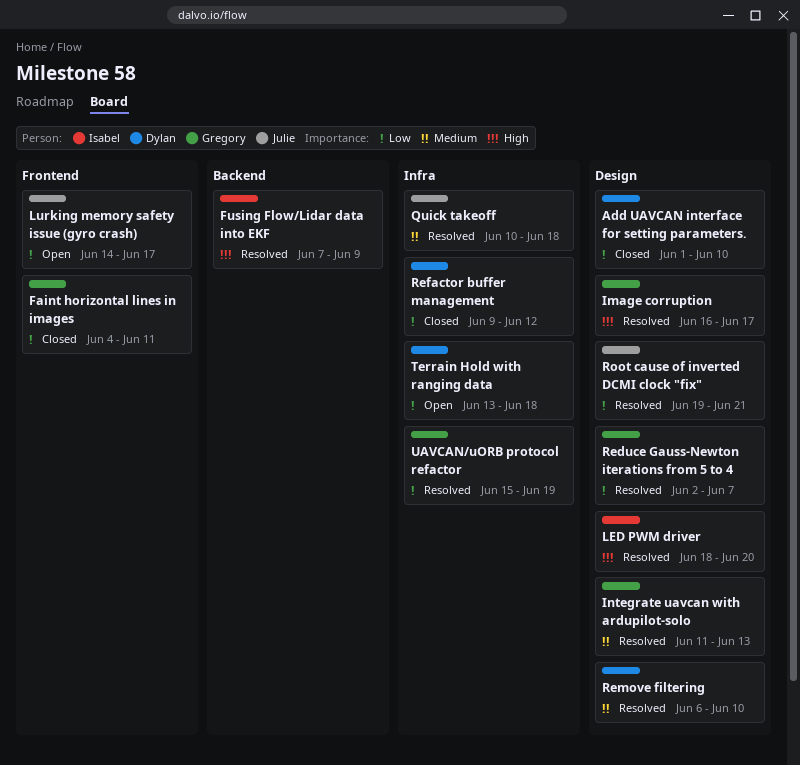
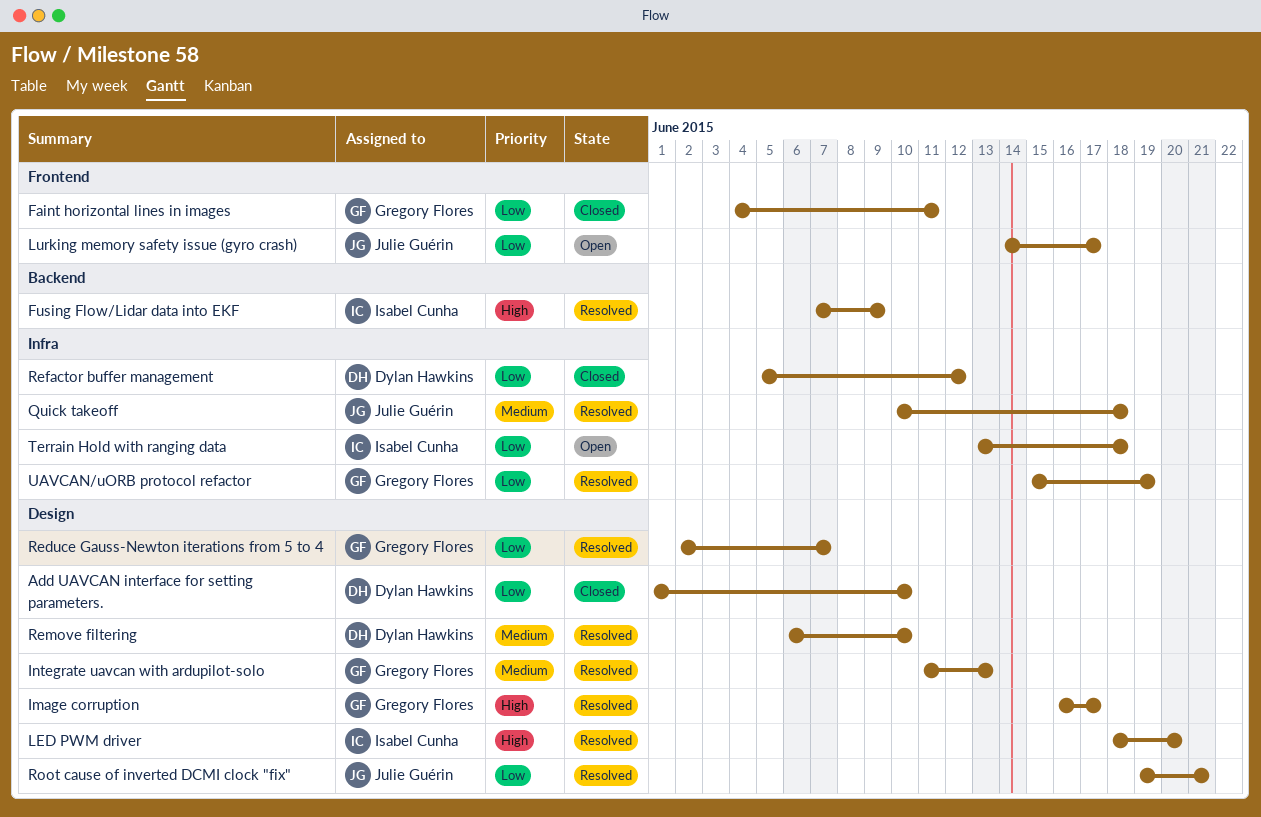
Refactor buffer management, start: Jun 9 -> Jun 5
Terrain Hold with ranging data, owner: Dylan Hawkins -> Isabel Cunha

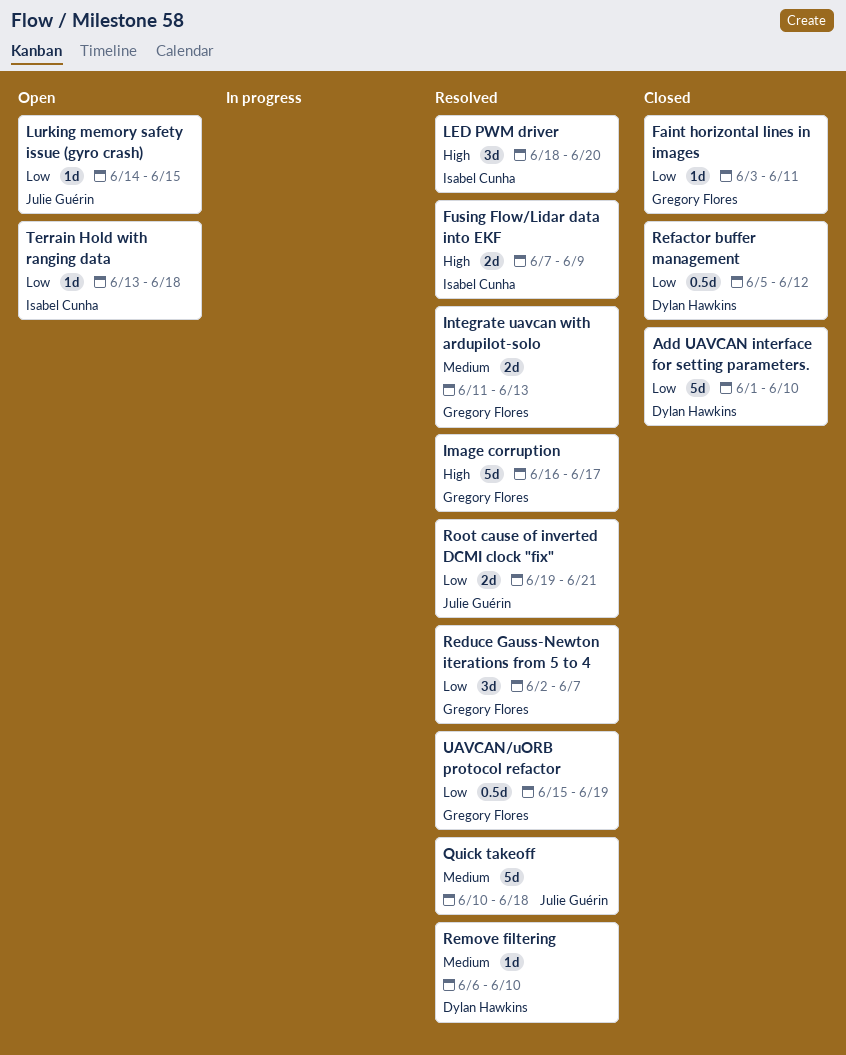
Faint horizontal lines in images, start: Jun 4 -> Jun 3
Lurking memory safety issue (gyro crash), due: Jun 17 -> Jun 15

